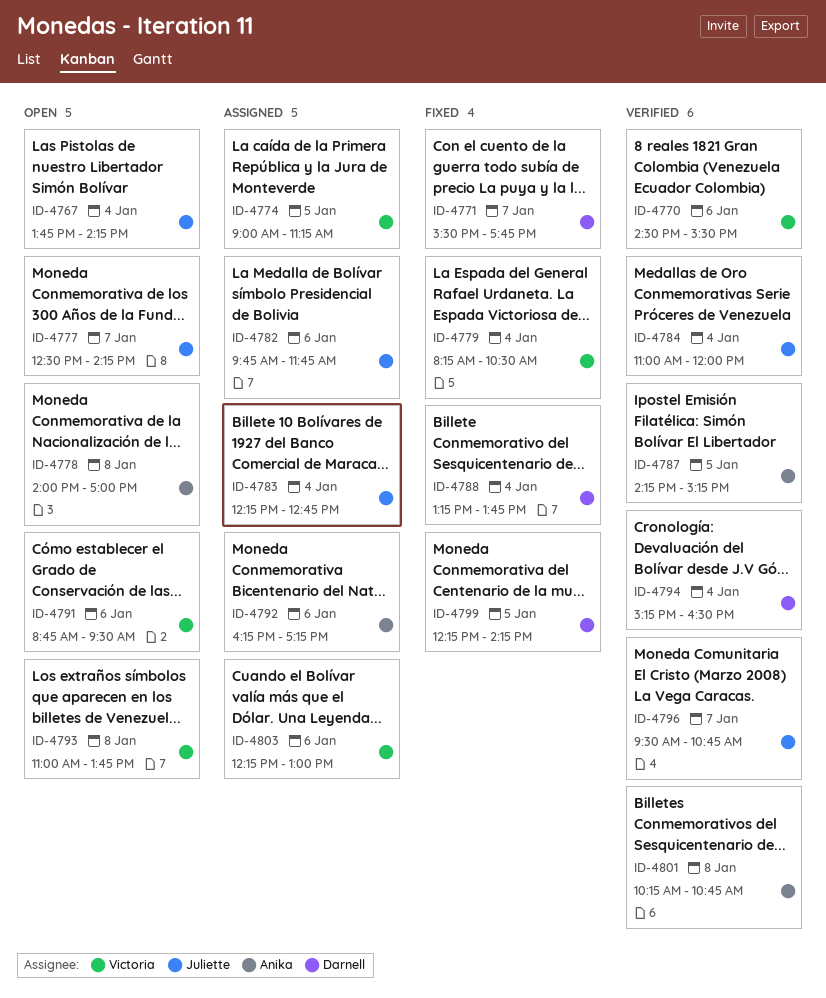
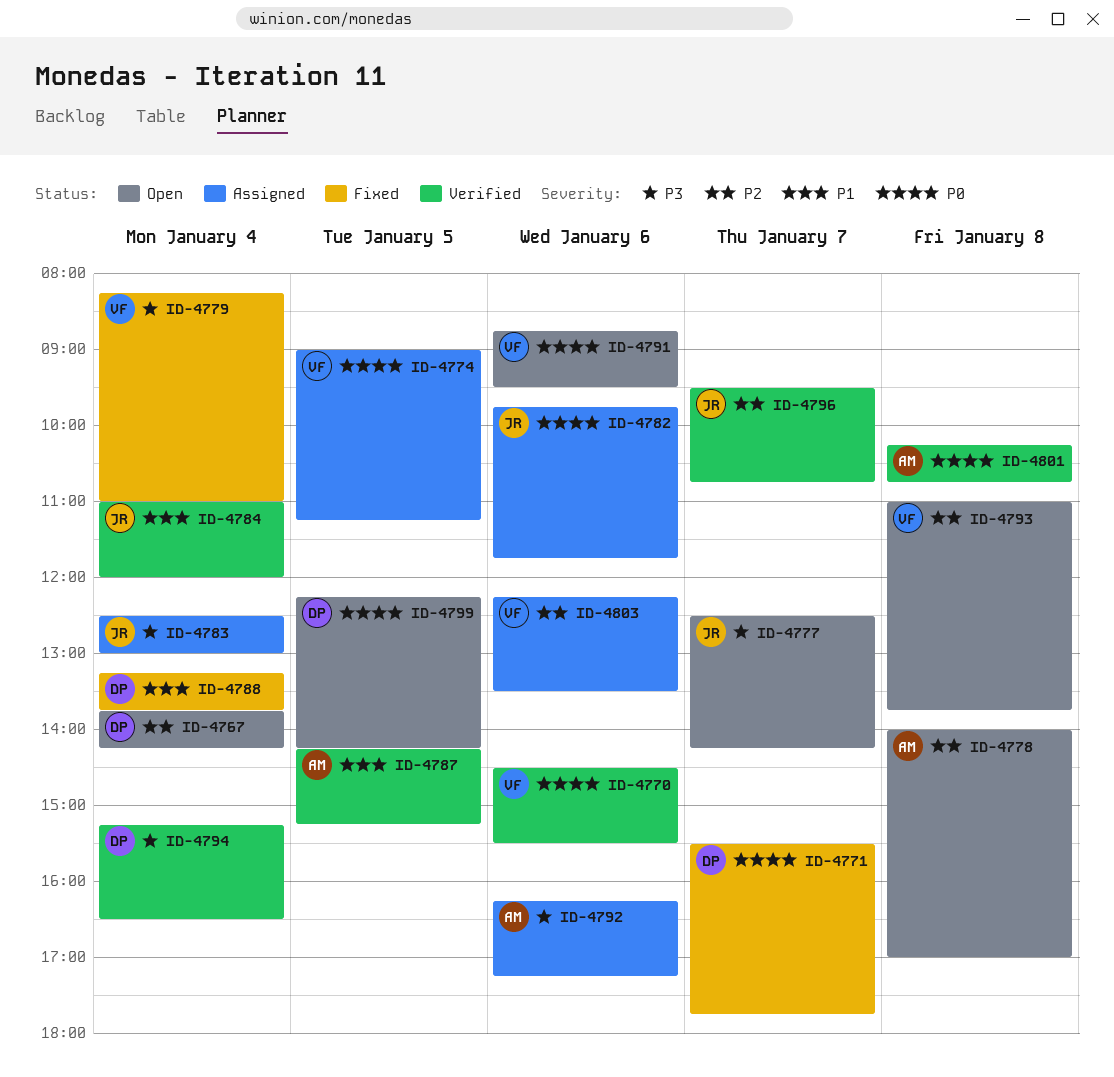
ID-4767, owner: Juliette -> Darnell
ID-4779, ends: 10:30 -> 11:00
ID-4783, begins: 12:15 -> 12:30
ID-4783, ends: 12:45 -> 13:00
ID-4799, status: Fixed -> Open
ID-4803, ends: 13:00 -> 13:30

